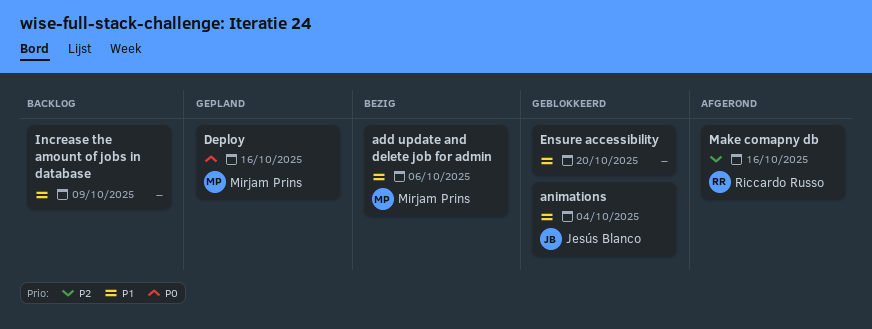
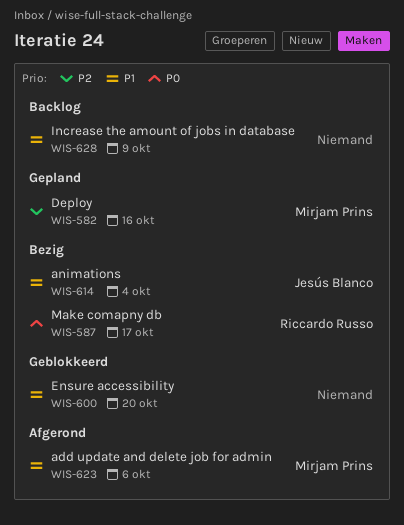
add update and delete job for admin, status: Bezig -> Afgerond
animations, status: Geblokkeerd -> Bezig
Deploy, priority: P0 -> P2
Make comapny db, status: Afgerond -> Bezig
Make comapny db, priority: P2 -> P0
Make comapny db, due: Oct 16 -> Oct 17

